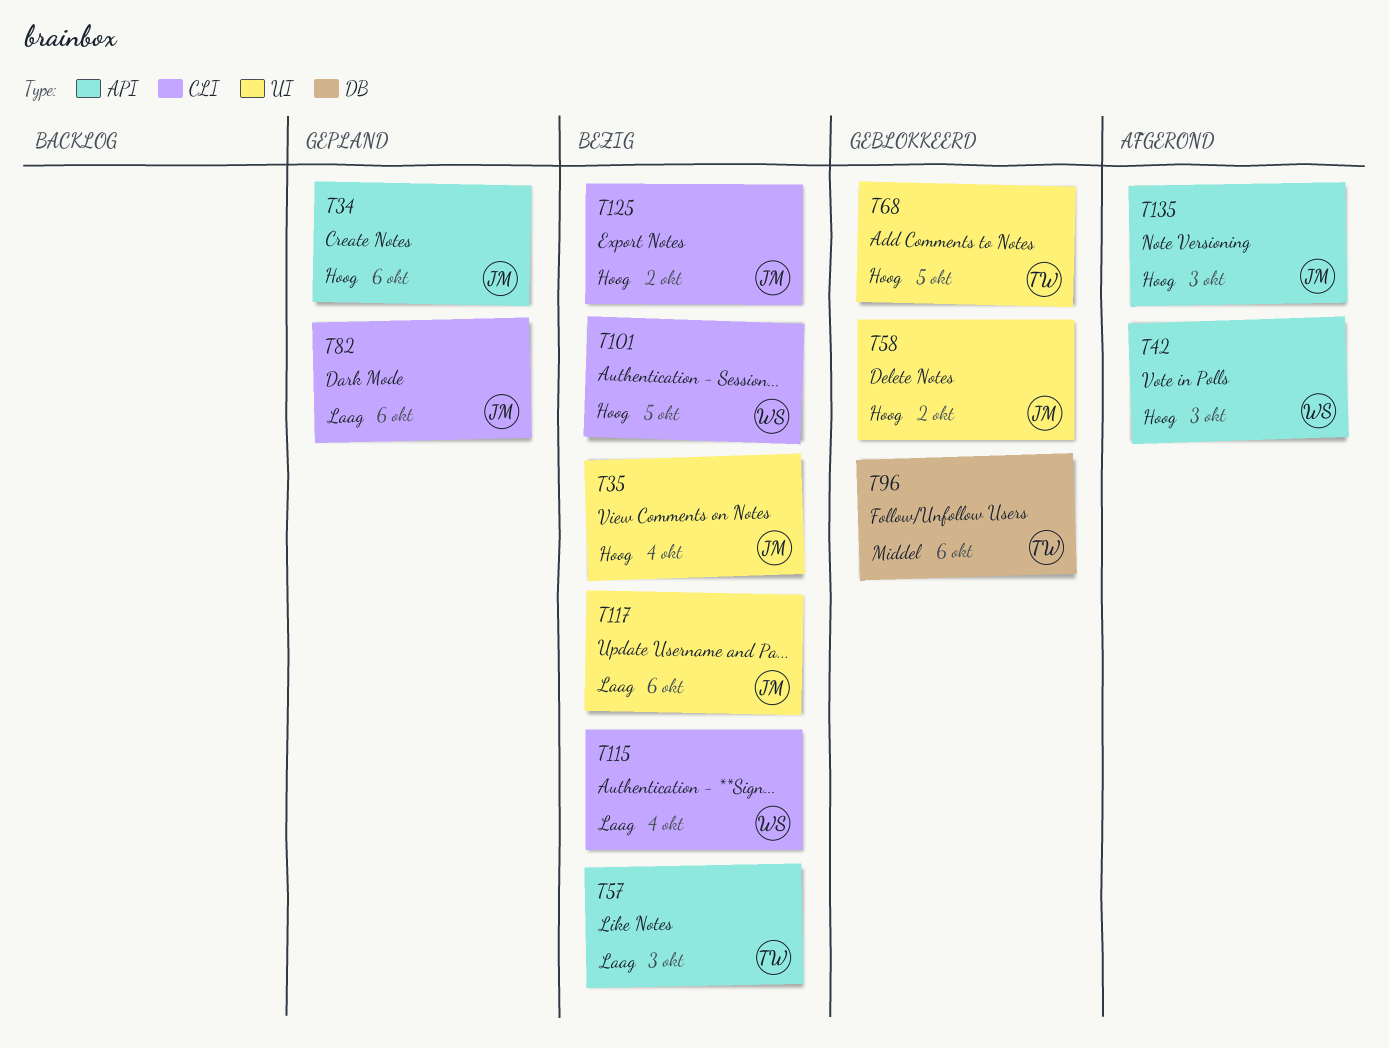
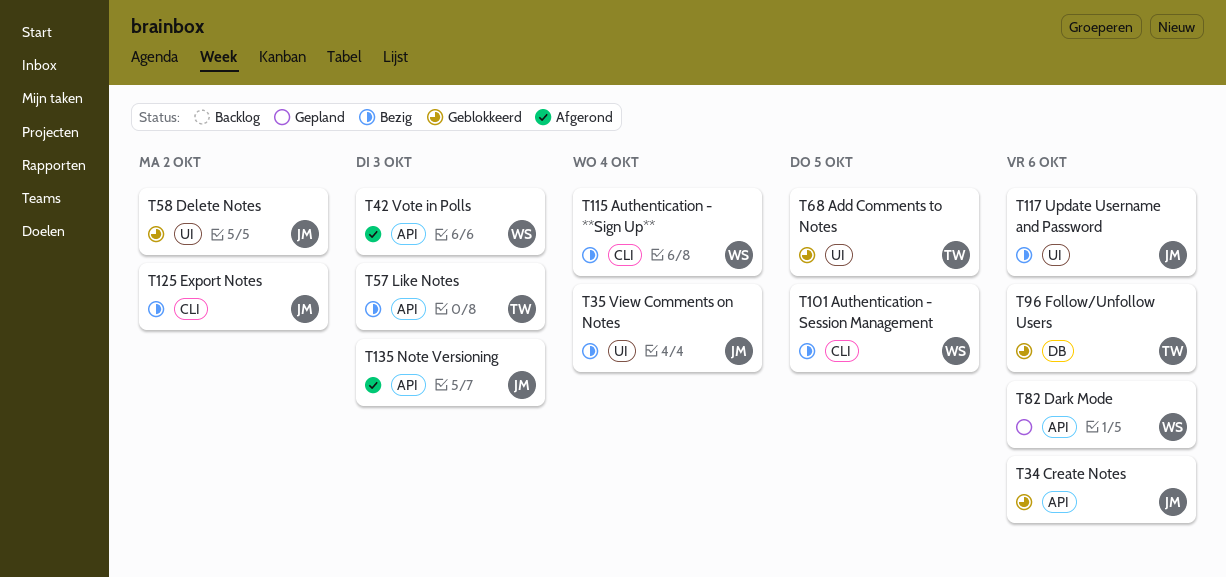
T34, status: Gepland -> Geblokkeerd
T82, owner: JM -> WS
T82, label: CLI -> API

